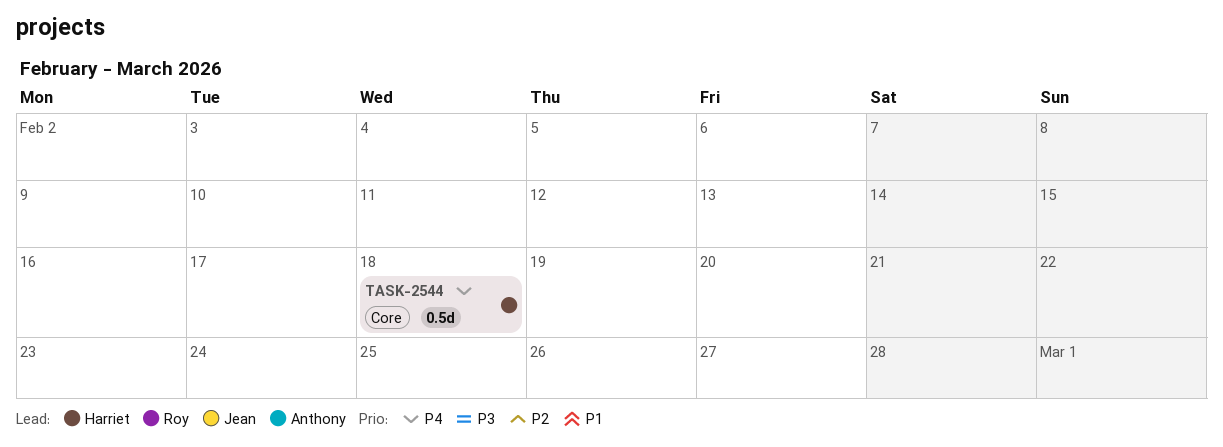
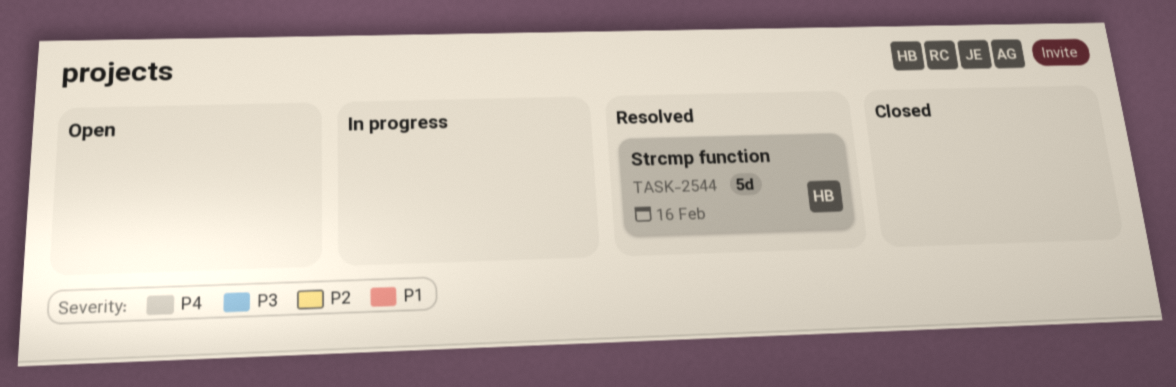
TASK-2544, estimate: 0.5d -> 5d
TASK-2544, due: Feb 18 -> Feb 16

